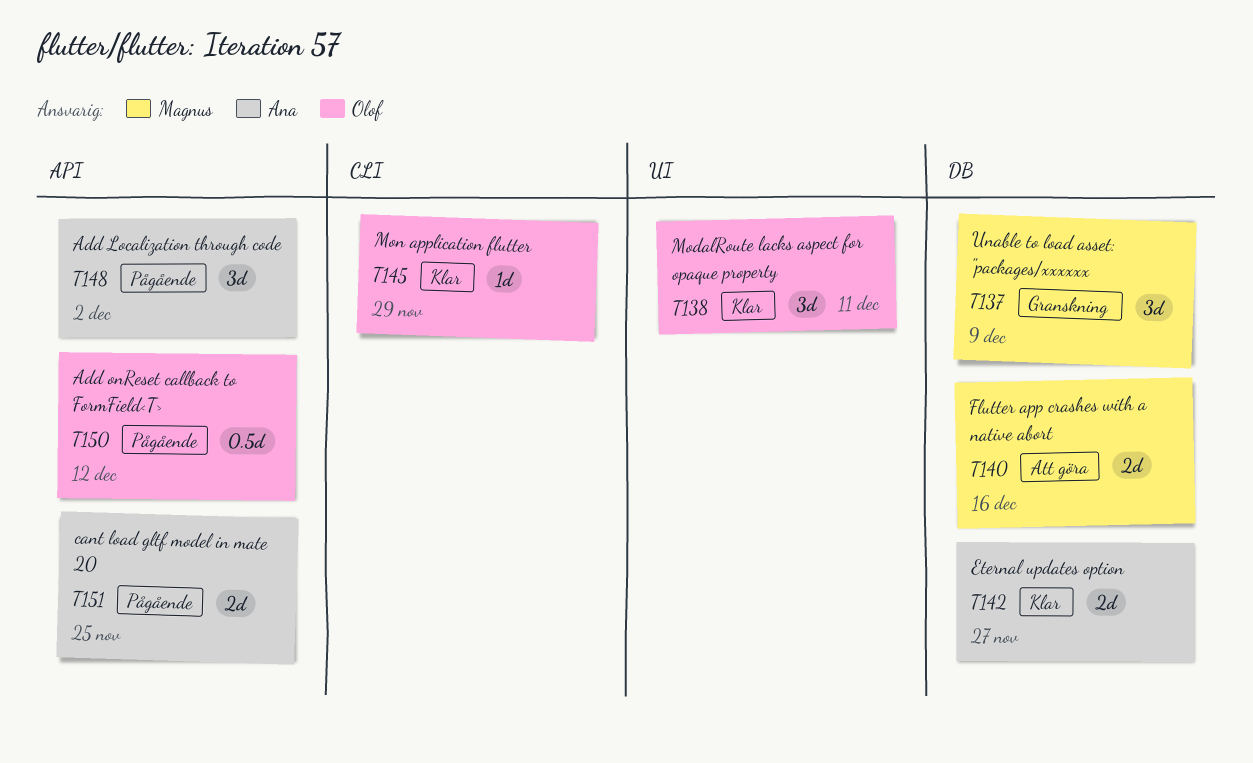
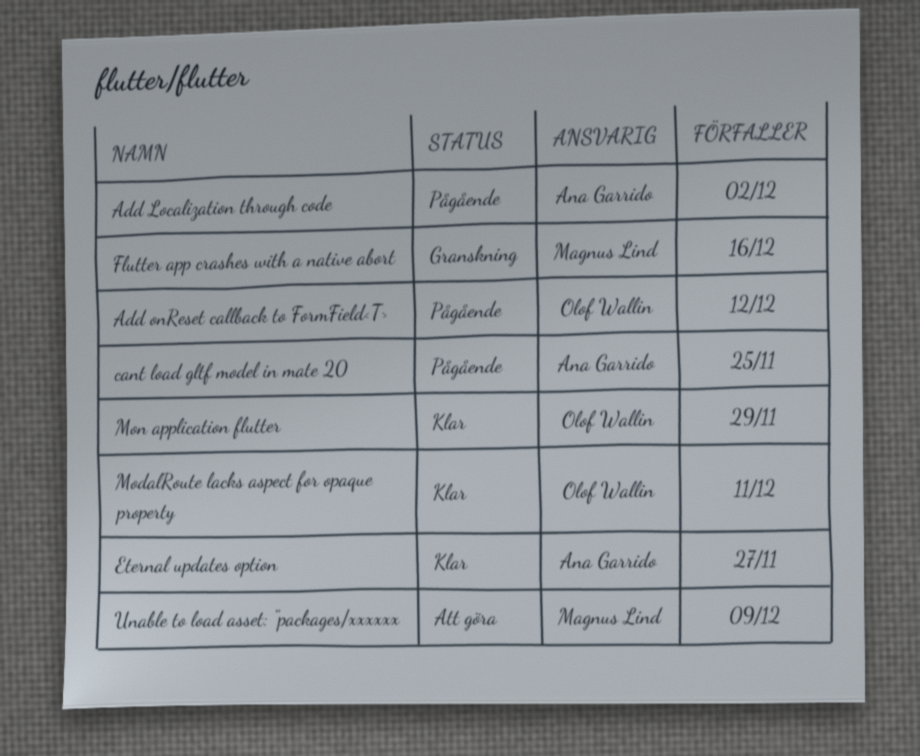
Flutter app crashes with a native abort, status: Att göra -> Granskning
Unable to load asset: "packages/xxxxxx, status: Granskning -> Att göra

